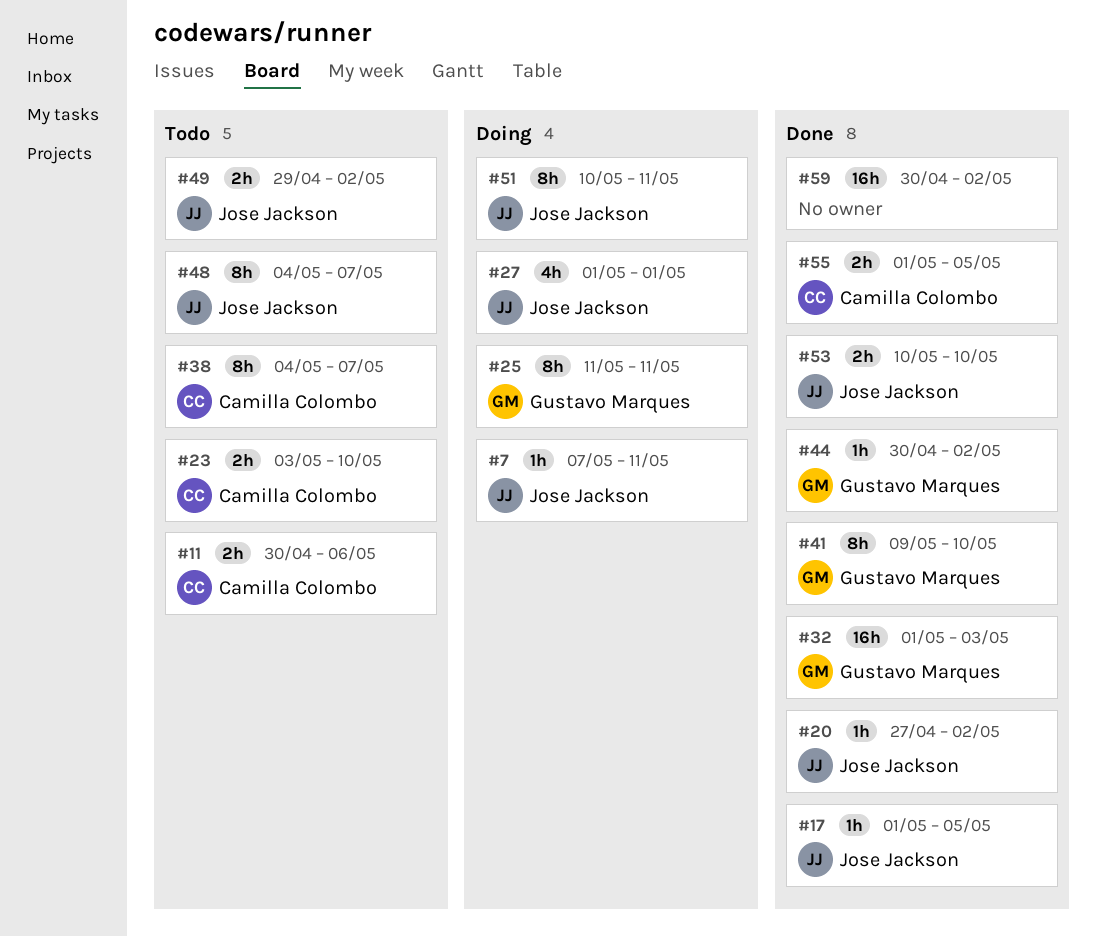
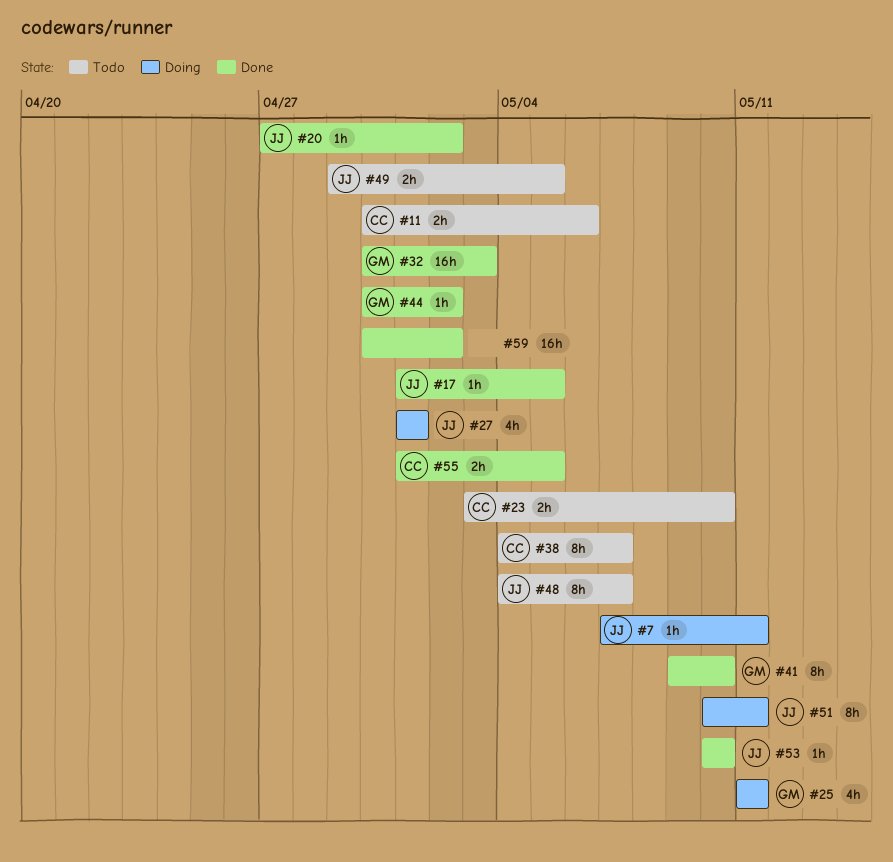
#25, estimate: 8h -> 4h
#32, start: May 1 -> Apr 30
#49, due: May 2 -> May 5
#53, estimate: 2h -> 1h

